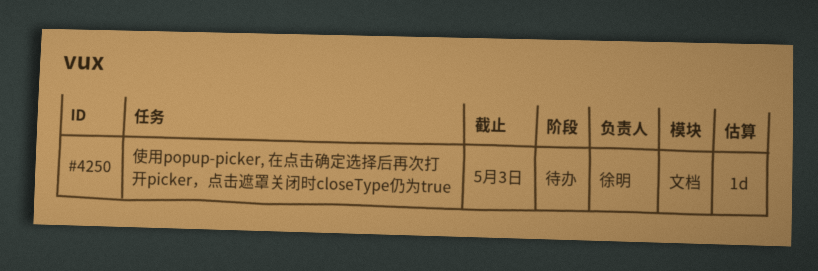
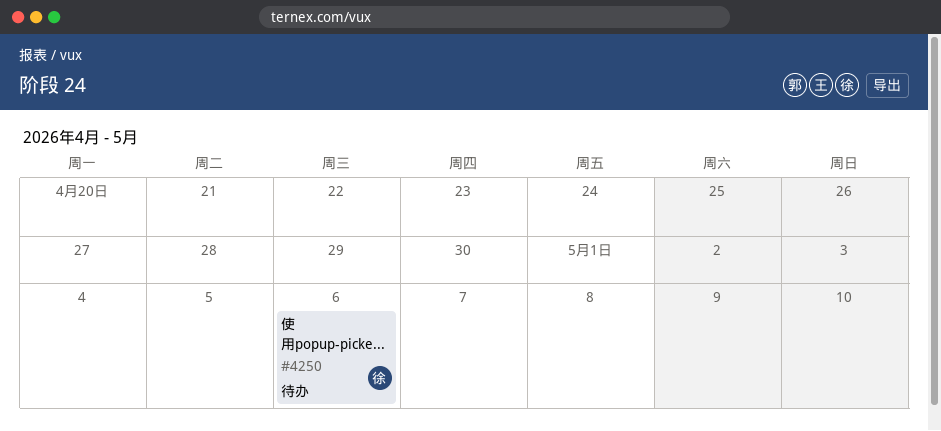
#4250, due: May 3 -> May 6

